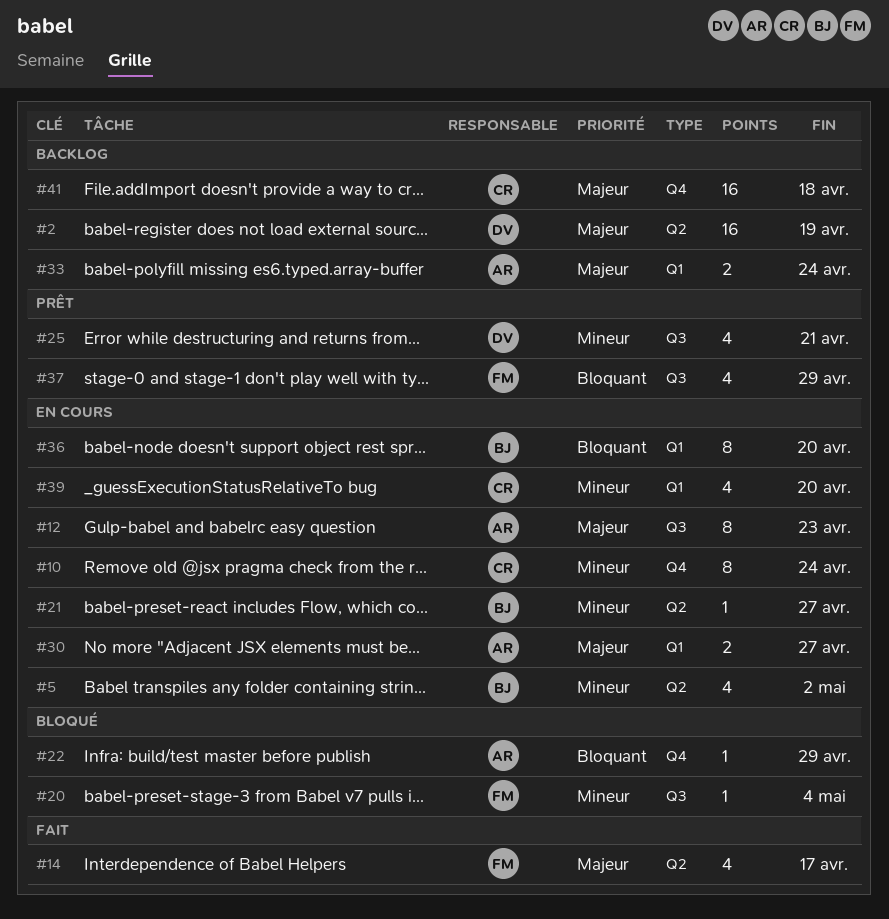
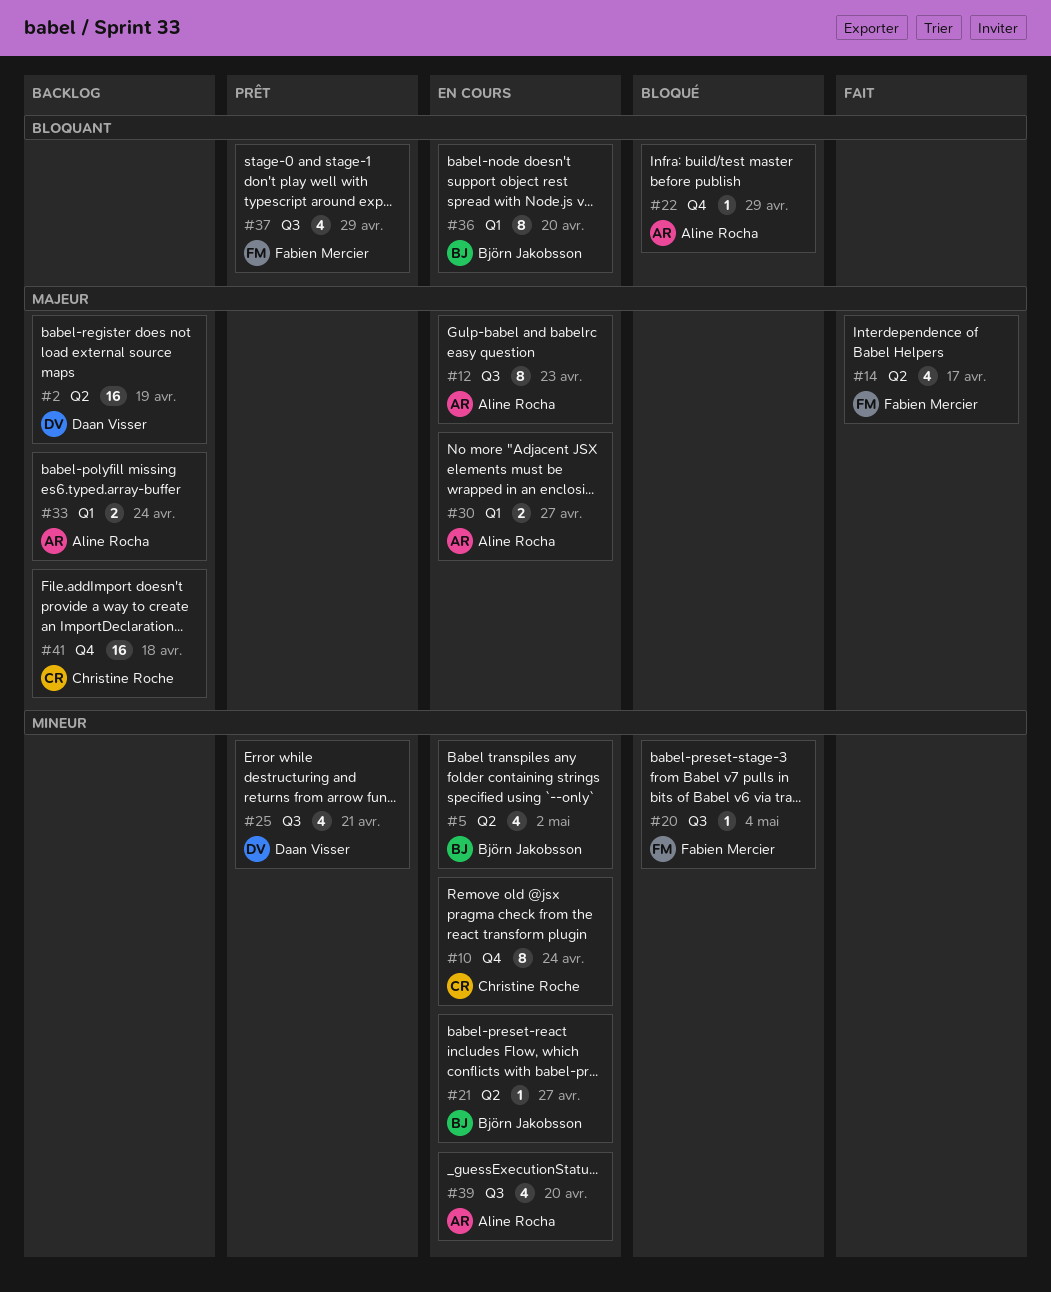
#39, owner: Christine Roche -> Aline Rocha
#39, label: Q1 -> Q3

